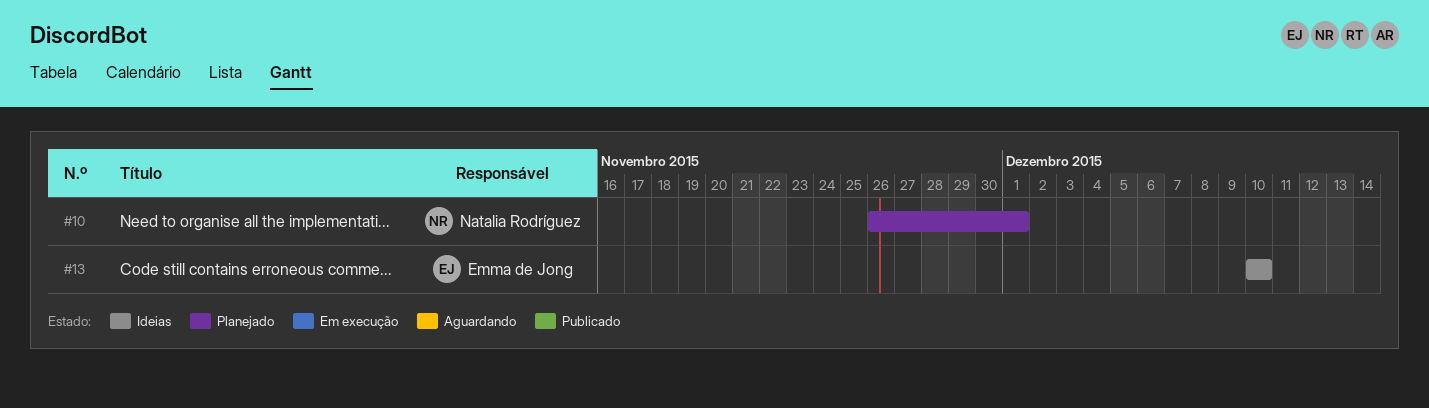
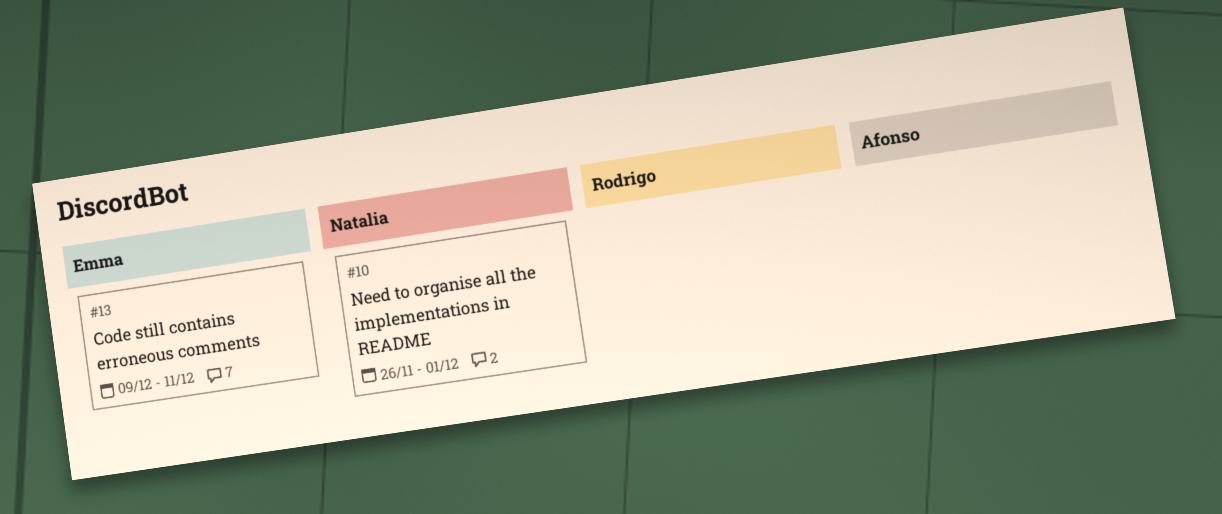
#13, start: Dec 10 -> Dec 9
#13, due: Dec 10 -> Dec 11

